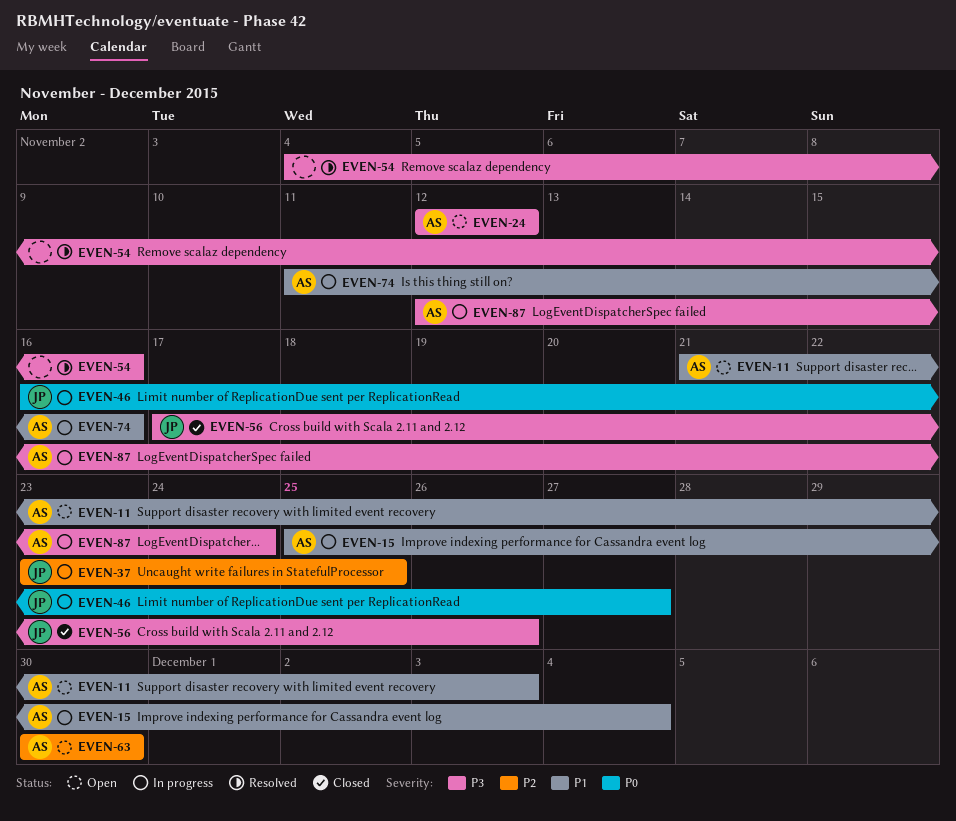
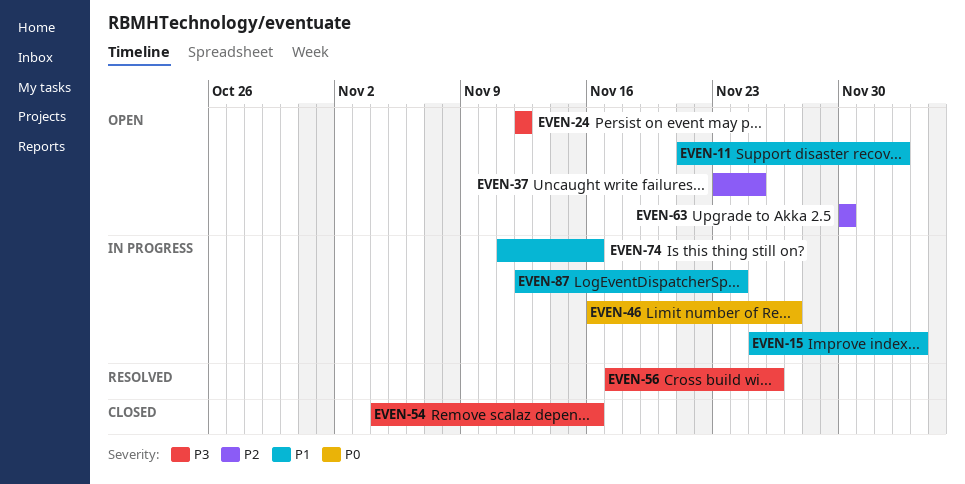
EVEN-37, status: In progress -> Open
EVEN-54, status: Resolved -> Closed
EVEN-56, status: Closed -> Resolved
EVEN-87, priority: P3 -> P1

